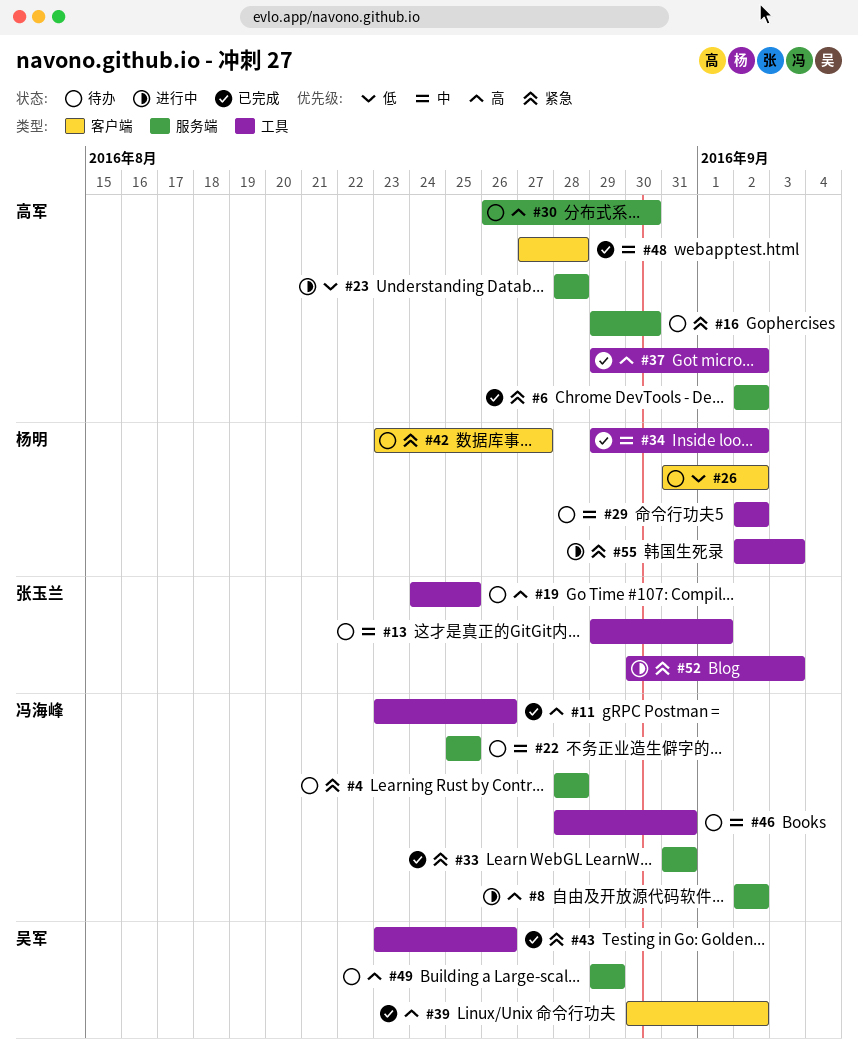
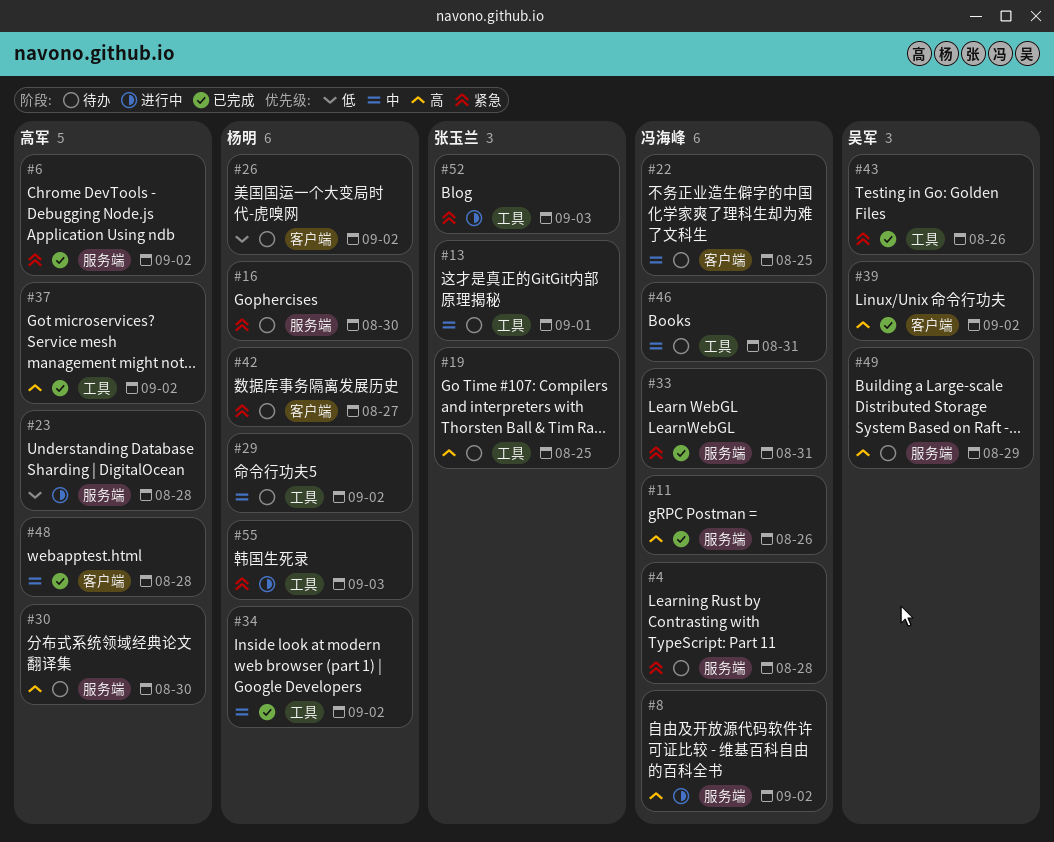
#11, label: 工具 -> 服务端
#16, owner: 高军 -> 杨明
#22, label: 服务端 -> 客户端

